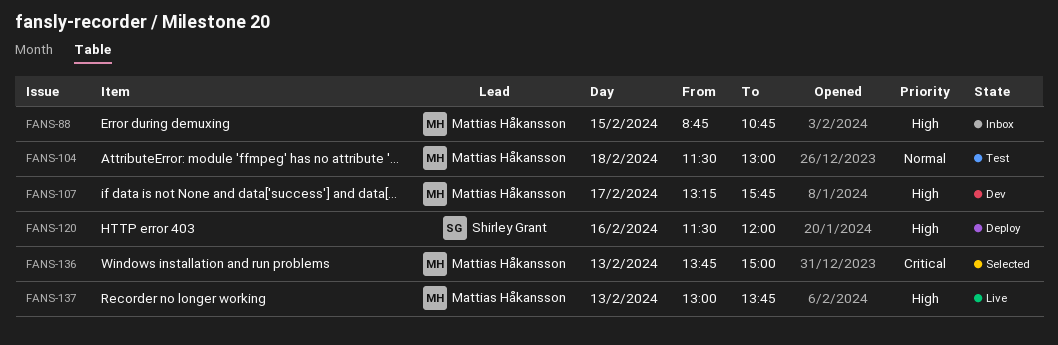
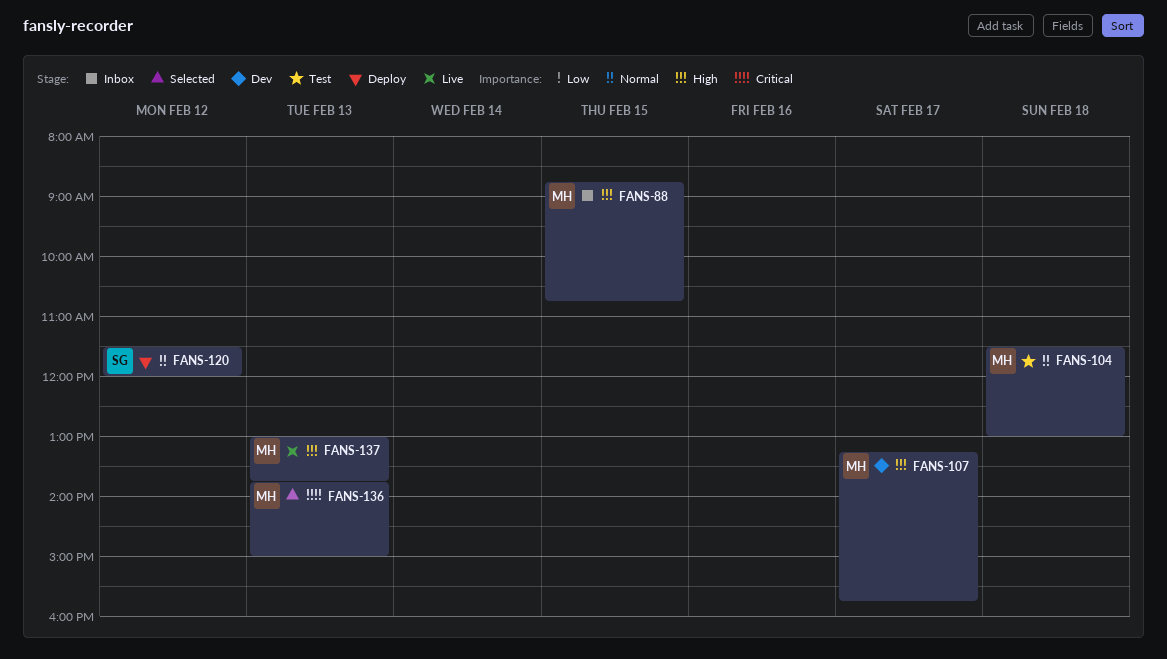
FANS-120, priority: High -> Normal
FANS-120, day: Feb 16 -> Feb 12

